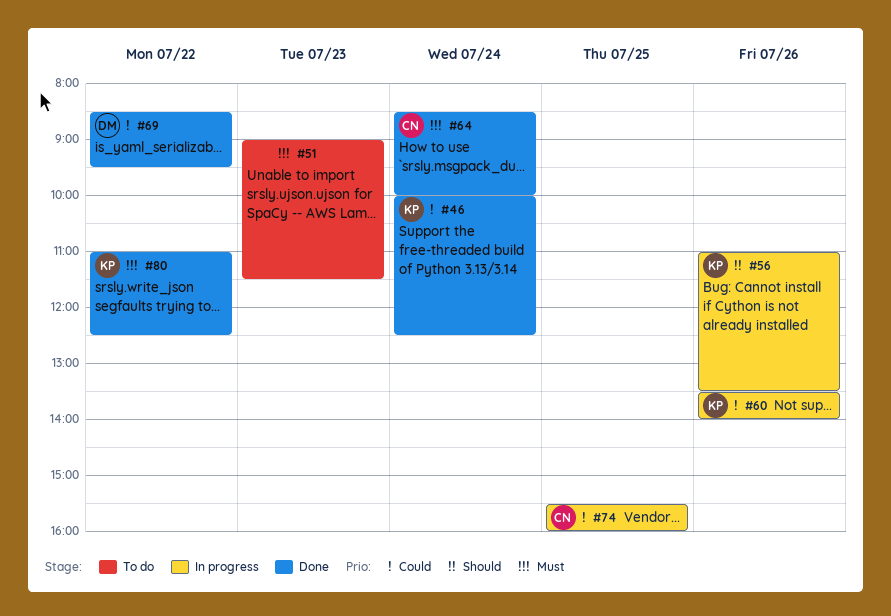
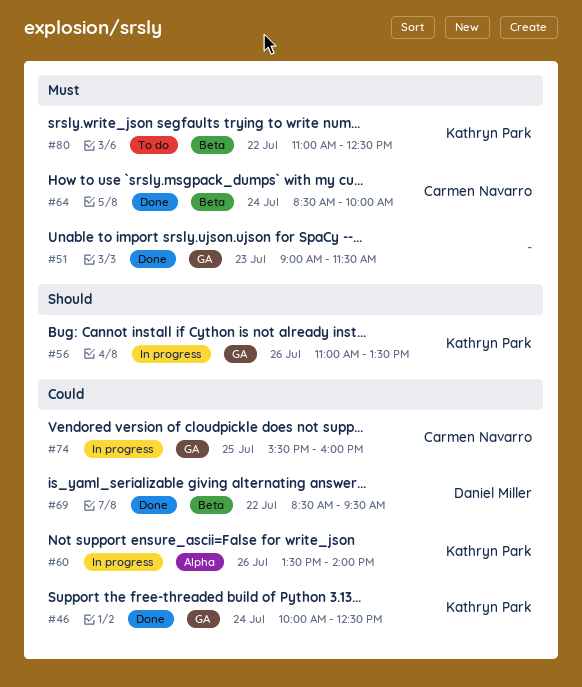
#51, status: To do -> Done
#80, status: Done -> To do

